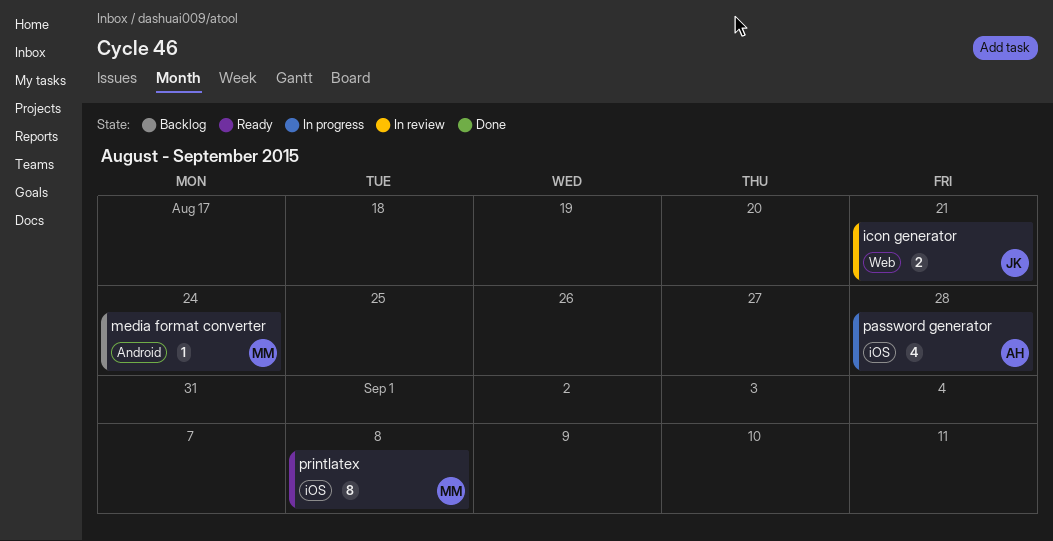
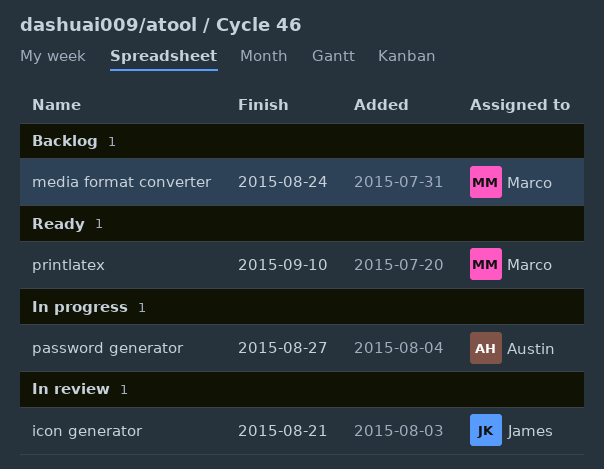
password generator, due: Aug 28 -> Aug 27
printlatex, due: Sep 8 -> Sep 10

